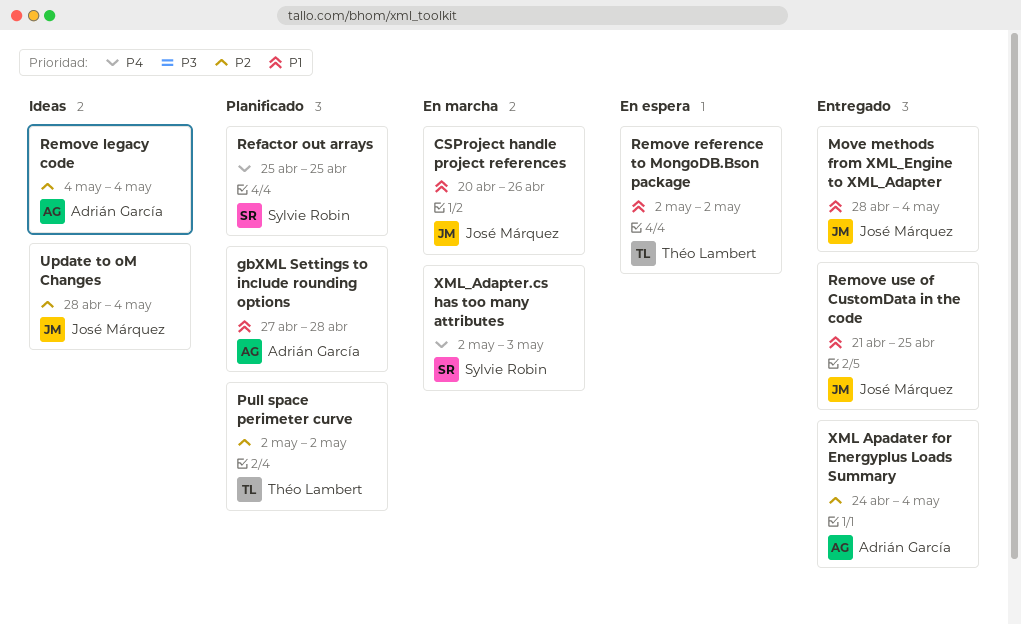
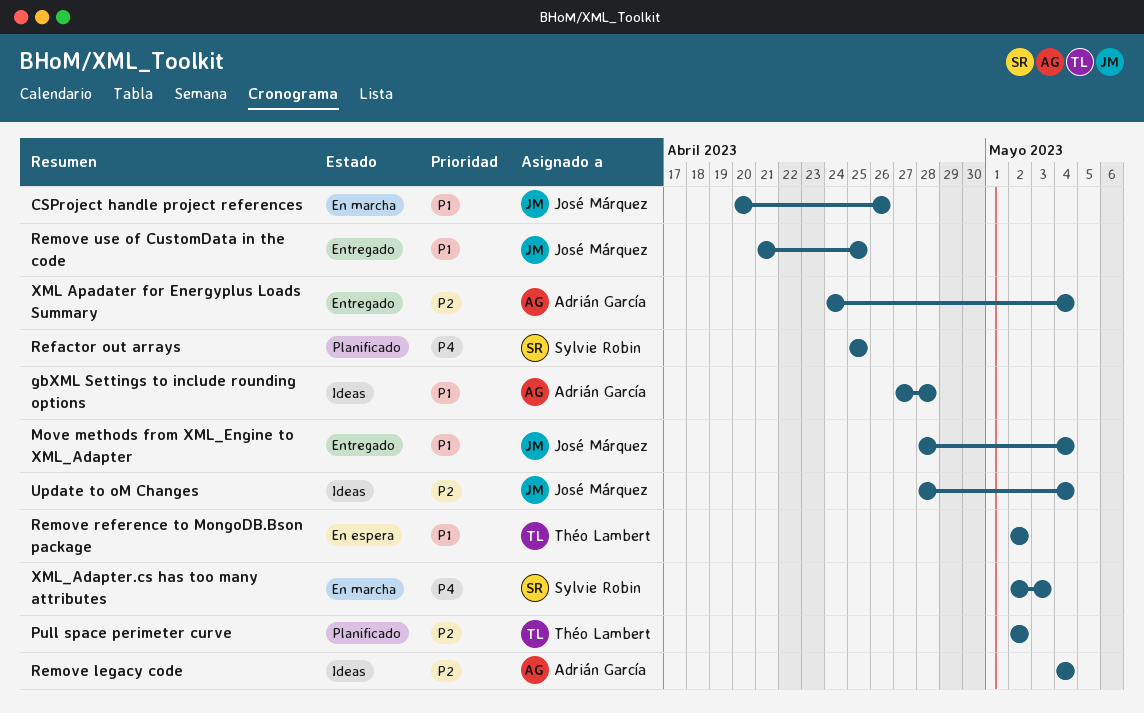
gbXML Settings to include rounding options, status: Planificado -> Ideas

